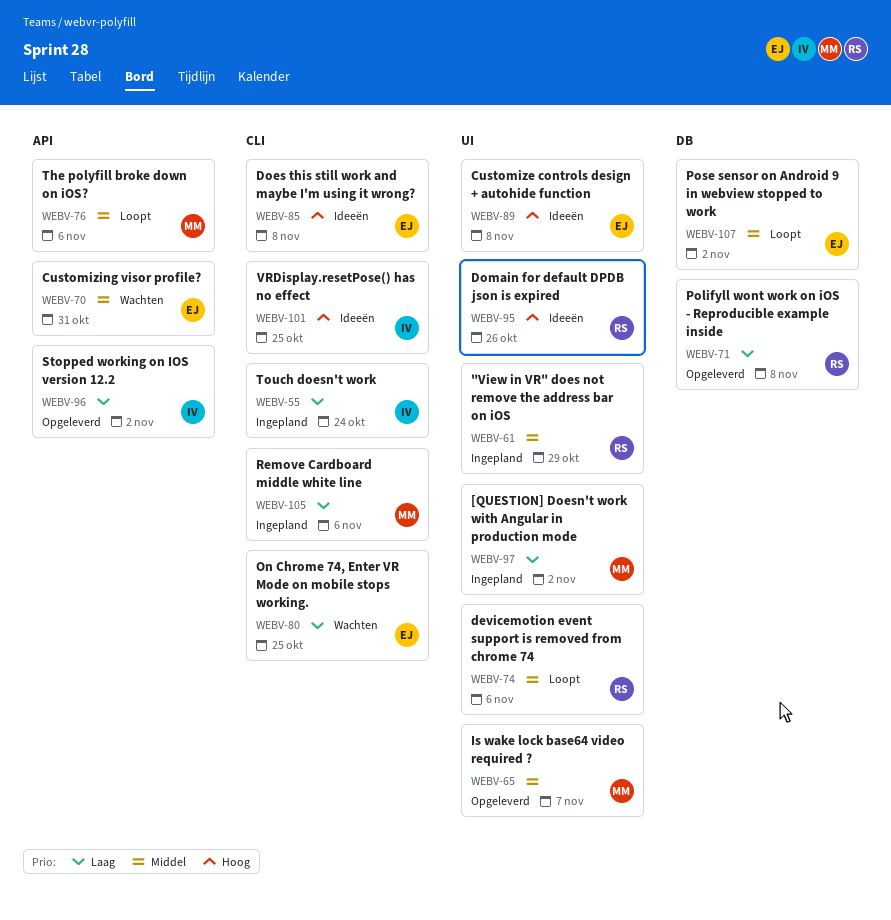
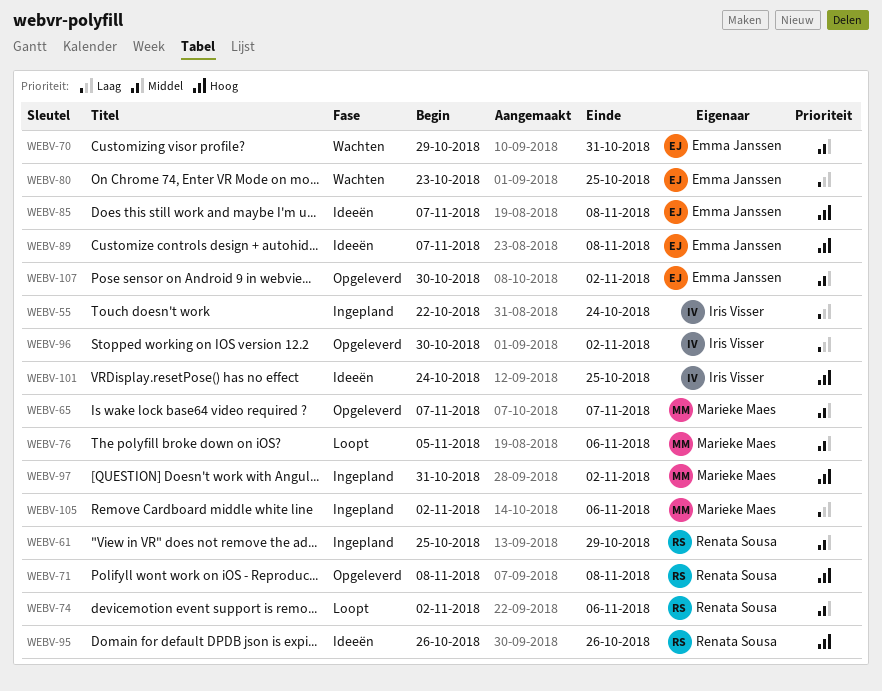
WEBV-71, priority: Laag -> Hoog
WEBV-97, priority: Laag -> Hoog
WEBV-107, status: Loopt -> Opgeleverd

